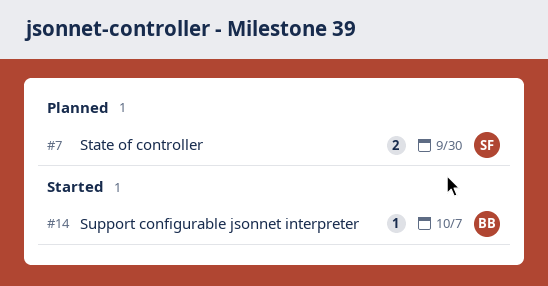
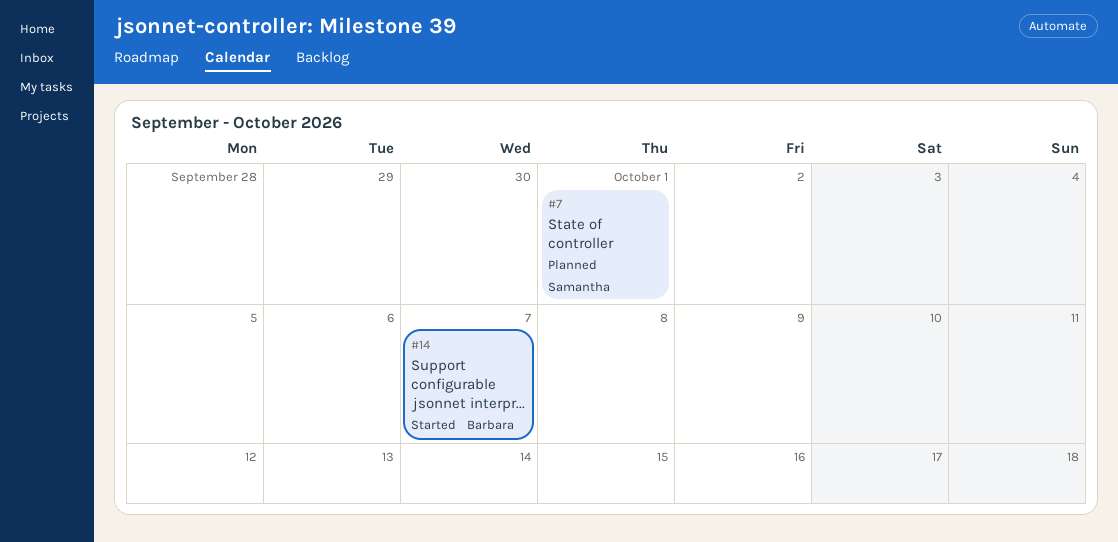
#7, due: Sep 30 -> Oct 1

